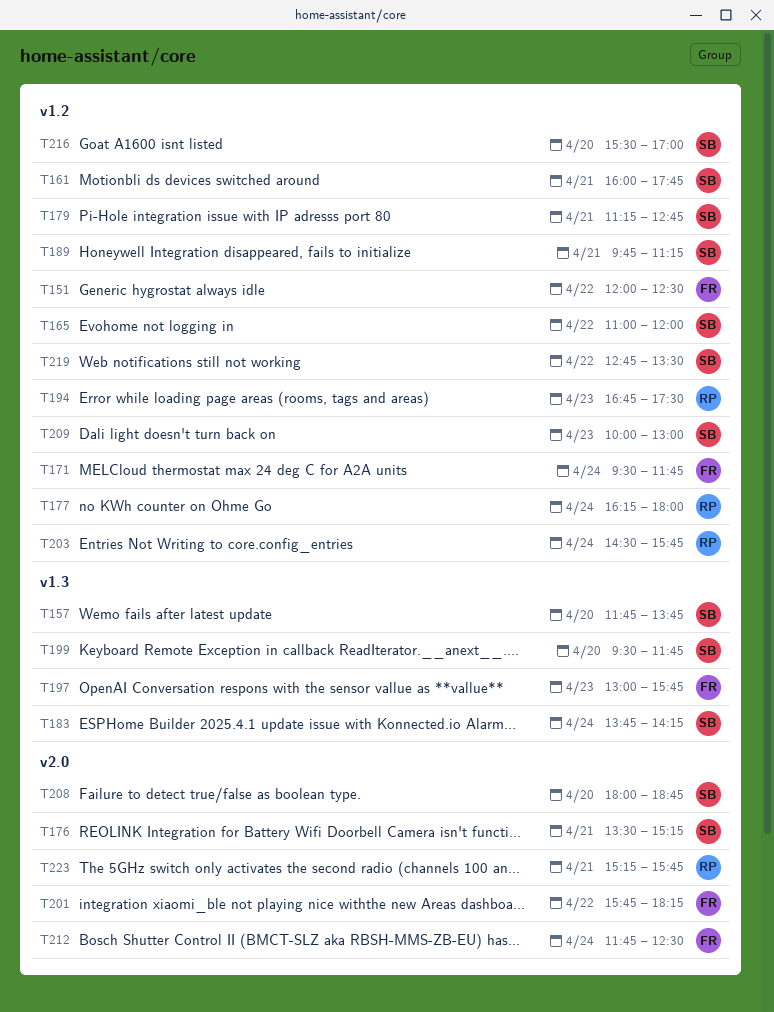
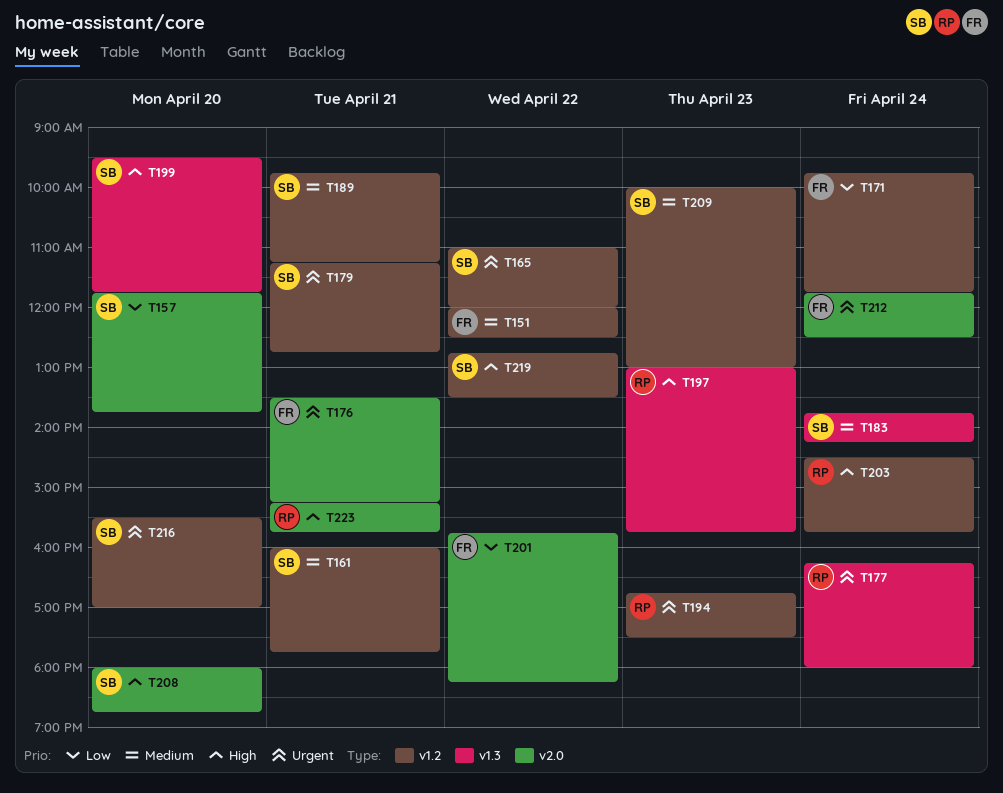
T157, label: v1.3 -> v2.0
T171, begins: 09:30 -> 09:45
T176, owner: SB -> FR
T177, label: v1.2 -> v1.3
T197, owner: FR -> RP

